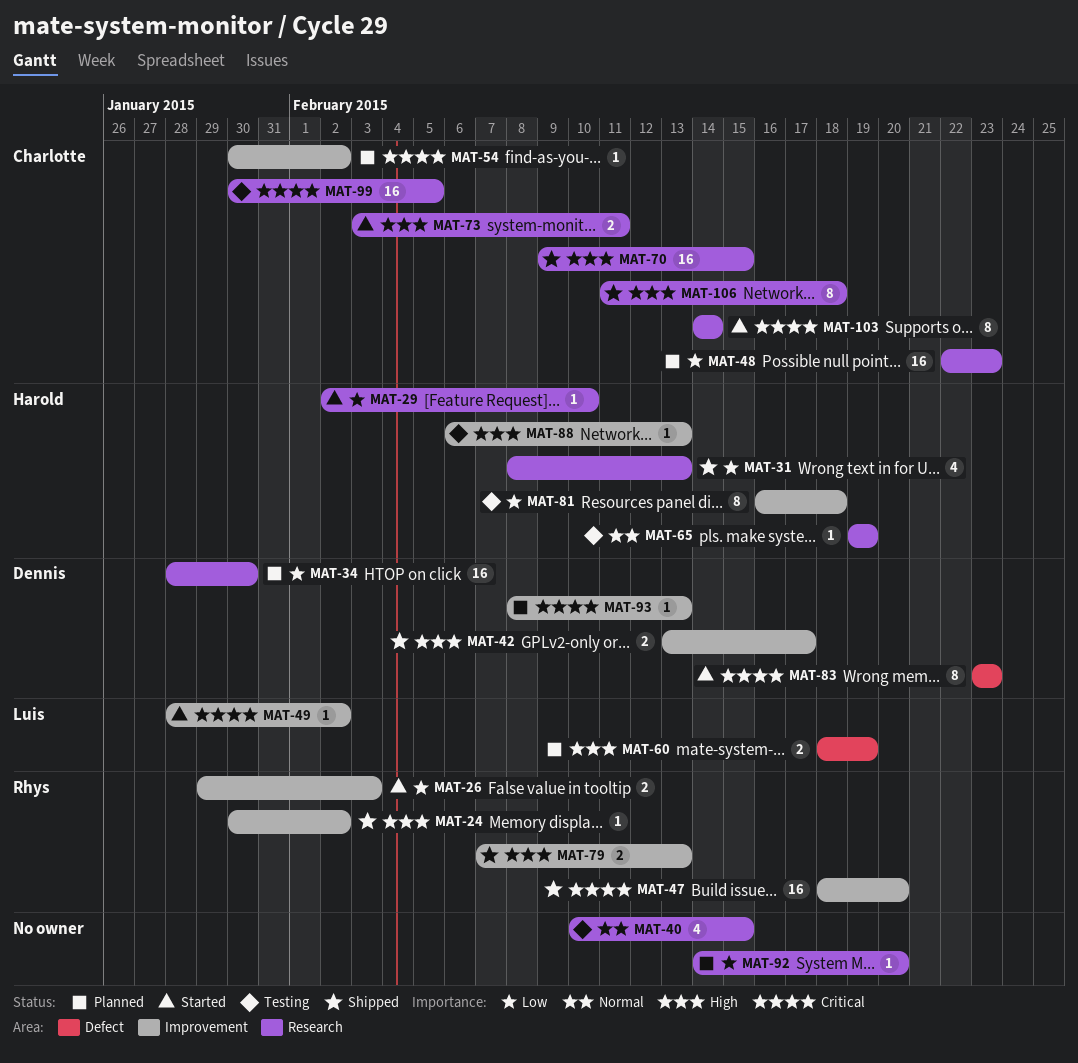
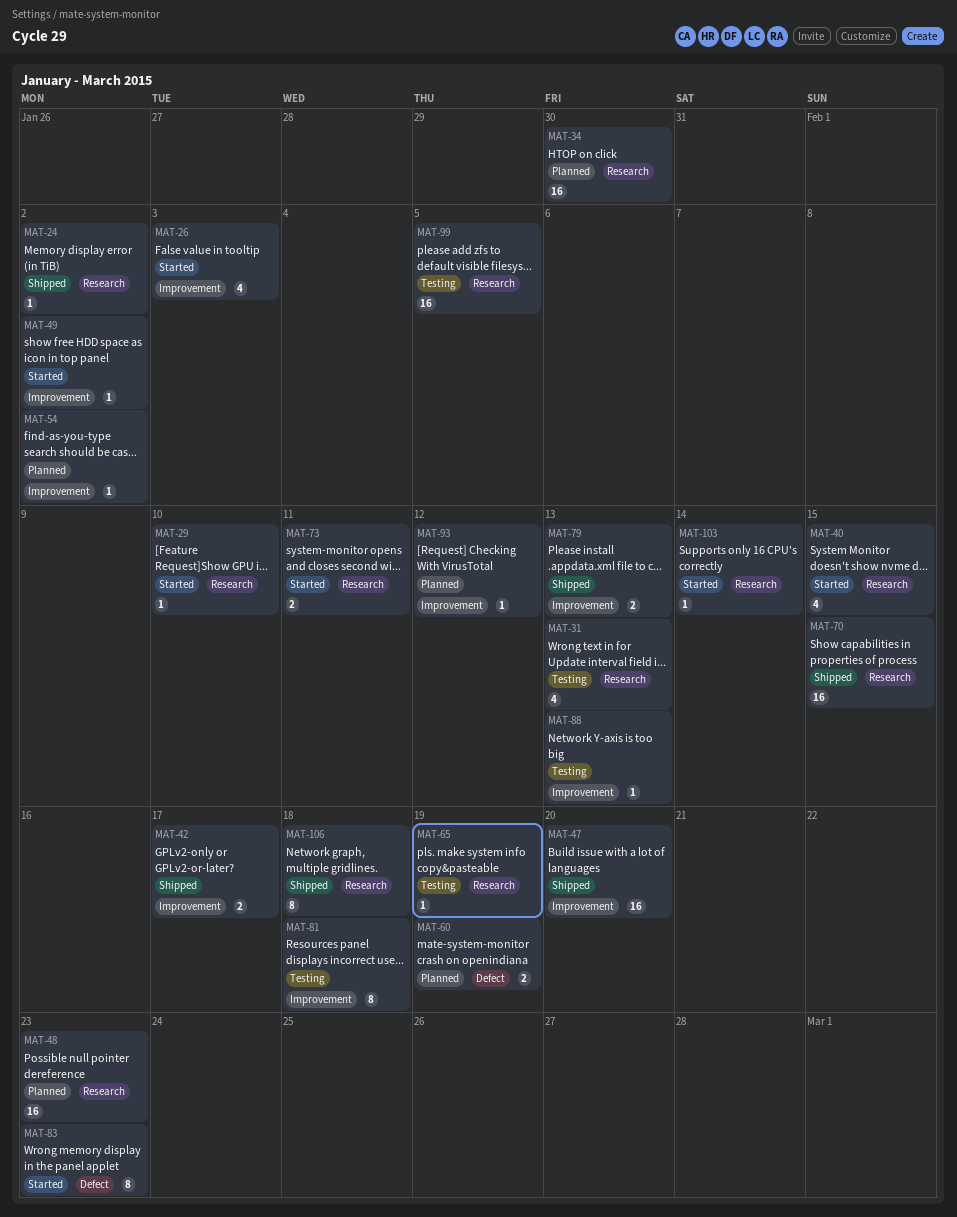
MAT-24, label: Improvement -> Research
MAT-26, estimate: 2 -> 4
MAT-31, status: Shipped -> Testing
MAT-40, status: Testing -> Started
MAT-92: present -> none
MAT-93, due: Feb 13 -> Feb 12
MAT-103, estimate: 8 -> 1

